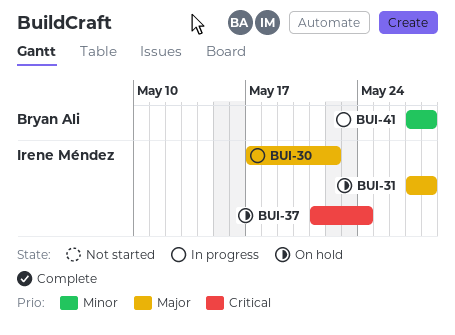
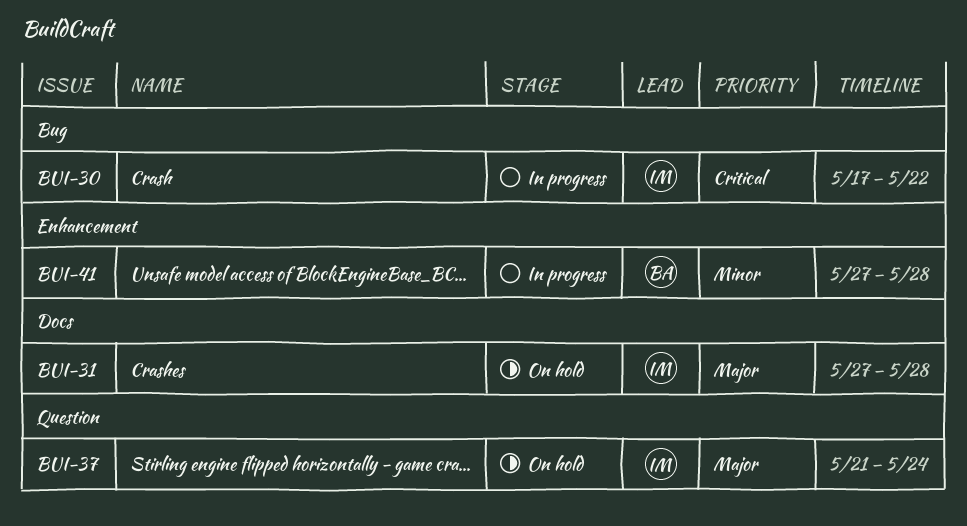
BUI-30, priority: Major -> Critical
BUI-37, priority: Critical -> Major

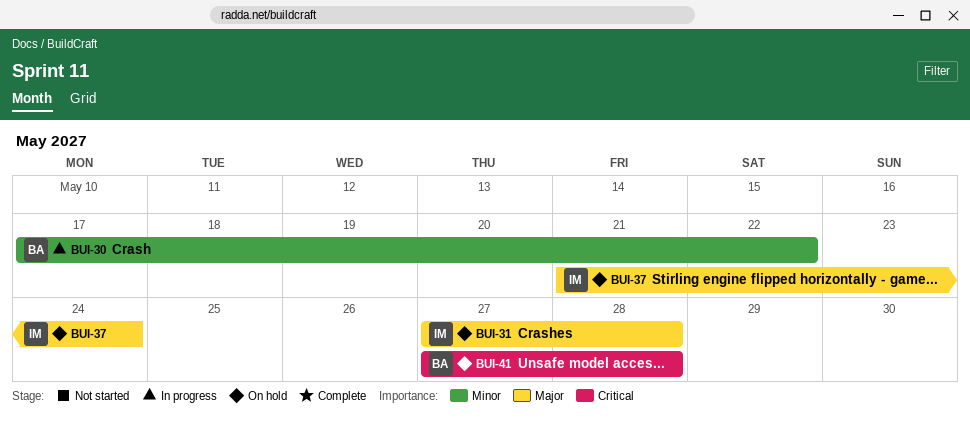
BUI-30, owner: IM -> BA
BUI-30, priority: Critical -> Minor
BUI-41, status: In progress -> On hold
BUI-41, priority: Minor -> Critical

